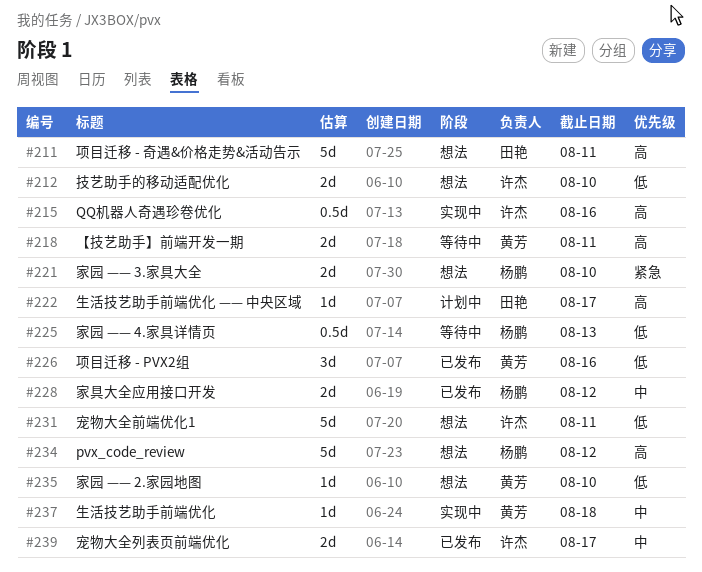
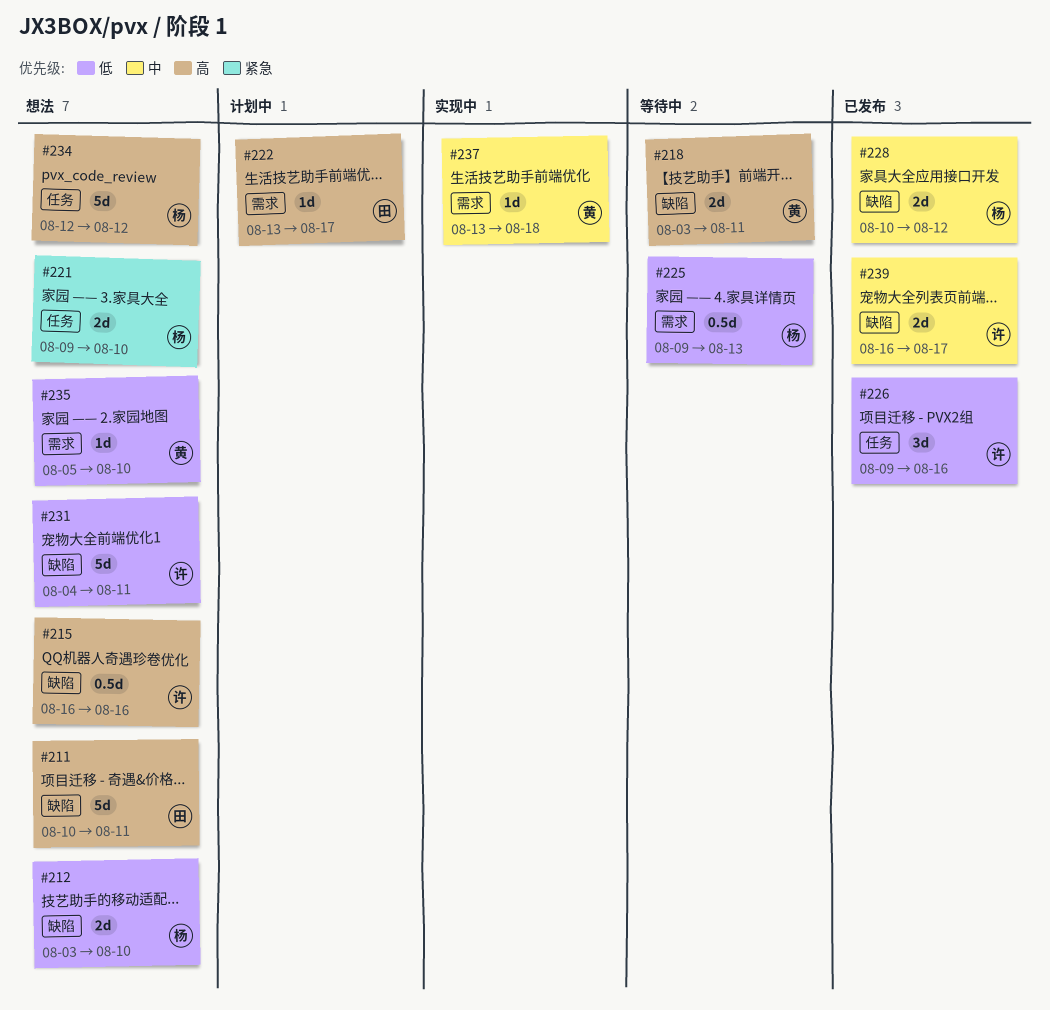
#212, owner: 许杰 -> 杨鹏
#215, status: 实现中 -> 想法
#226, owner: 黄芳 -> 许杰

